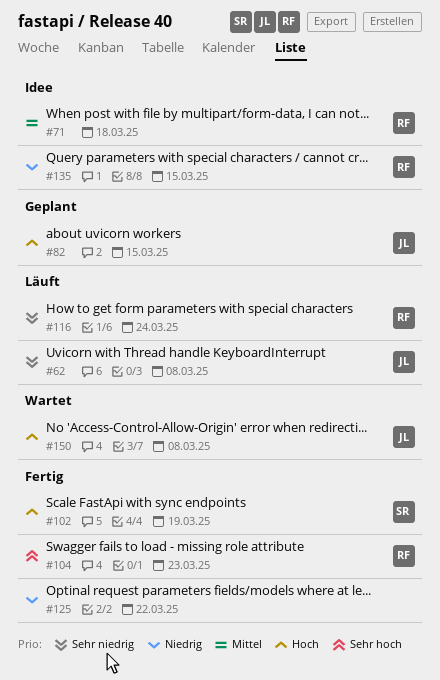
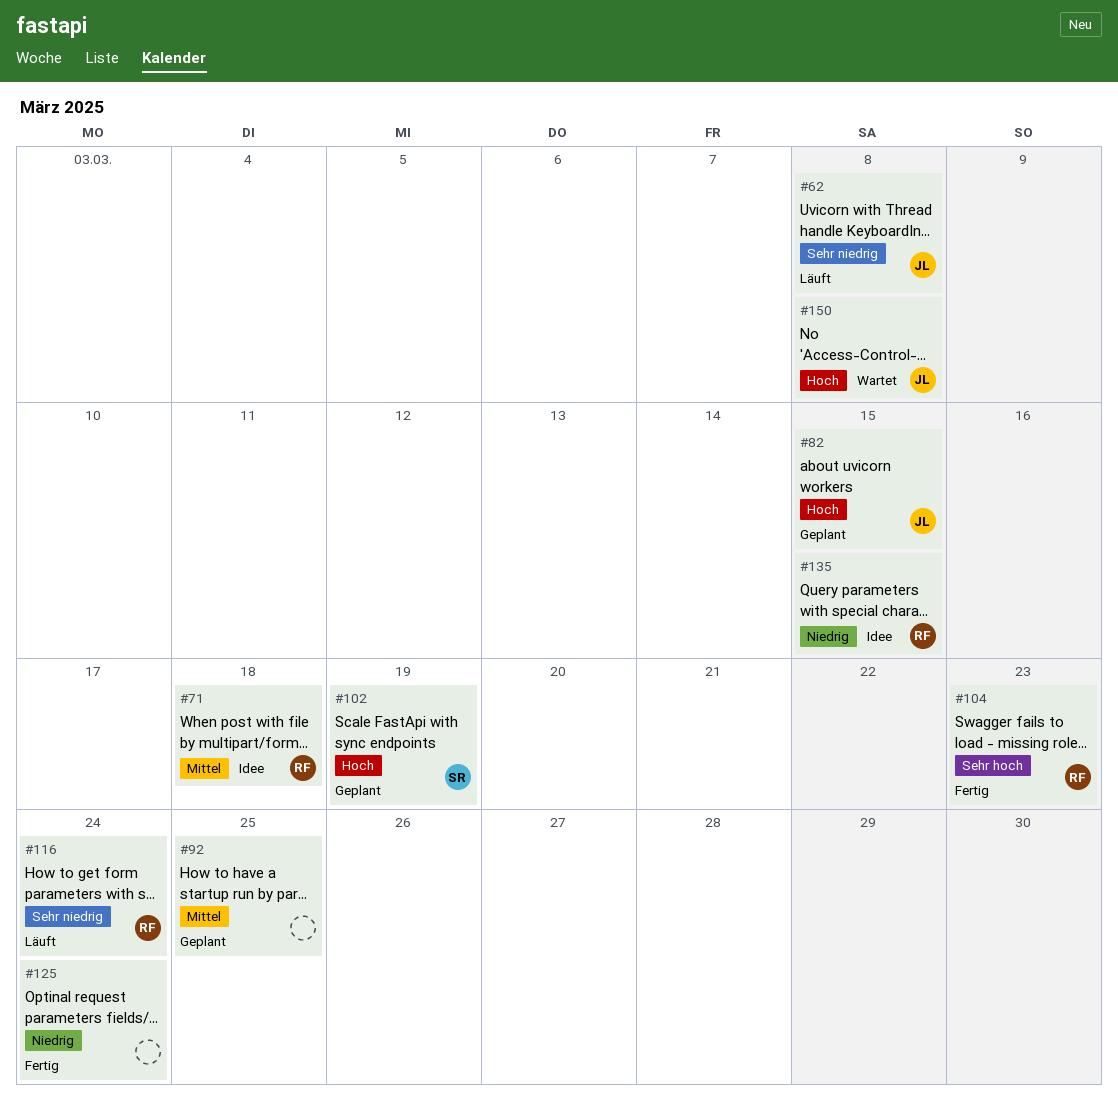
#92: none -> present
#102, status: Fertig -> Geplant
#125, due: Mar 22 -> Mar 24

